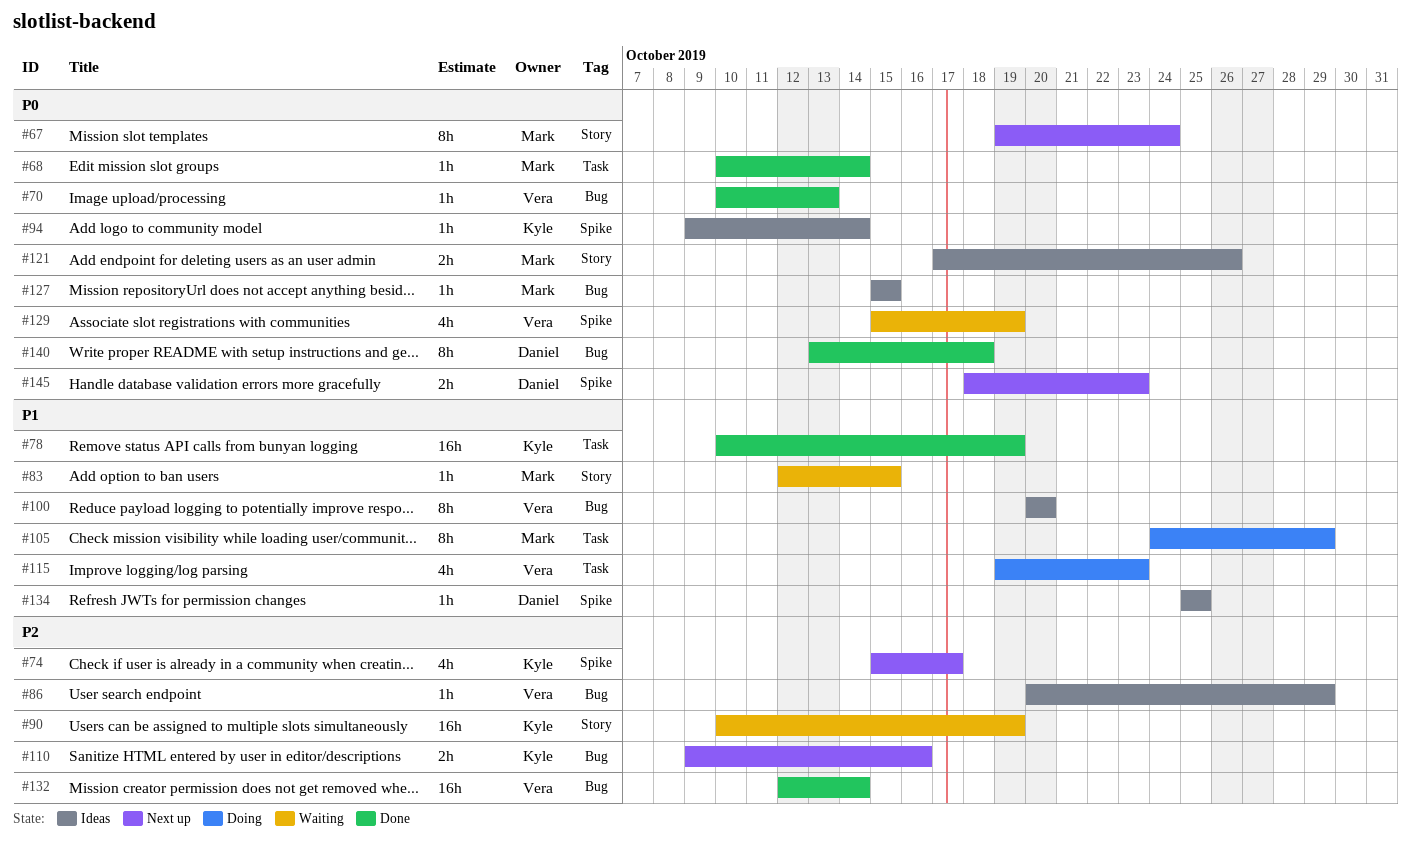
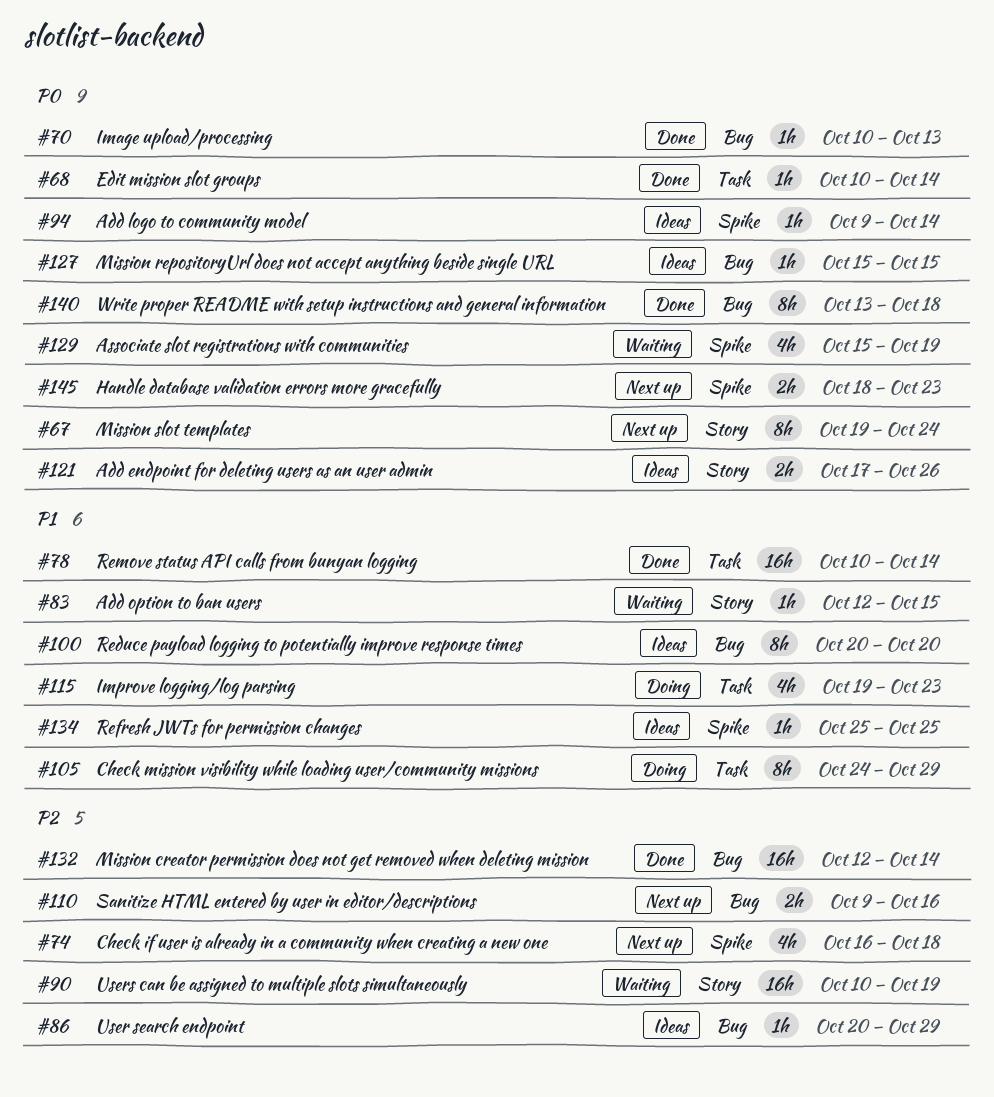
#74, start: Oct 15 -> Oct 16
#74, due: Oct 17 -> Oct 18
#78, due: Oct 19 -> Oct 14

